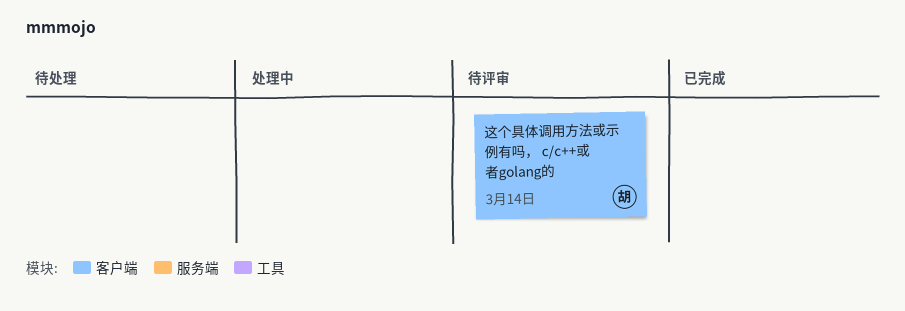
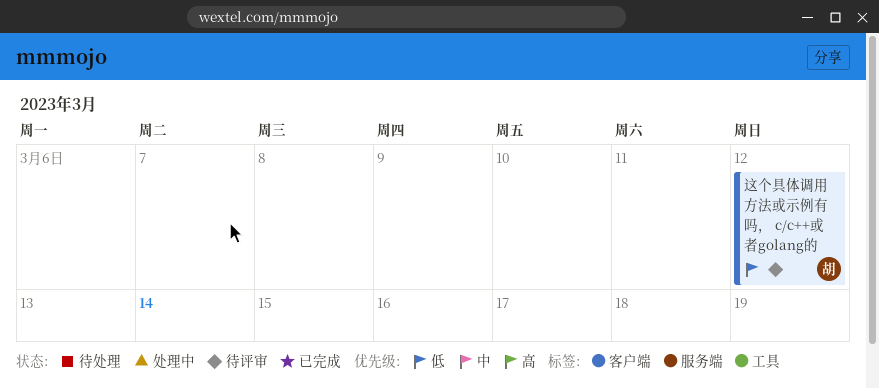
这个具体调用方法或示例有吗， c/c++或者golang的, due: Mar 14 -> Mar 12

